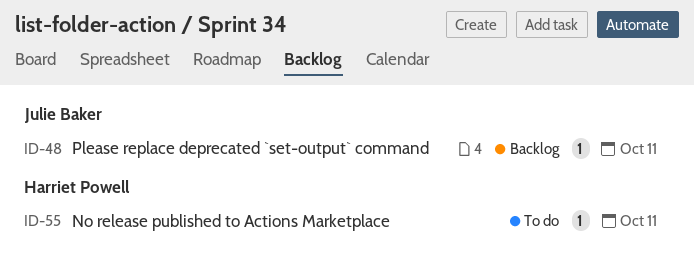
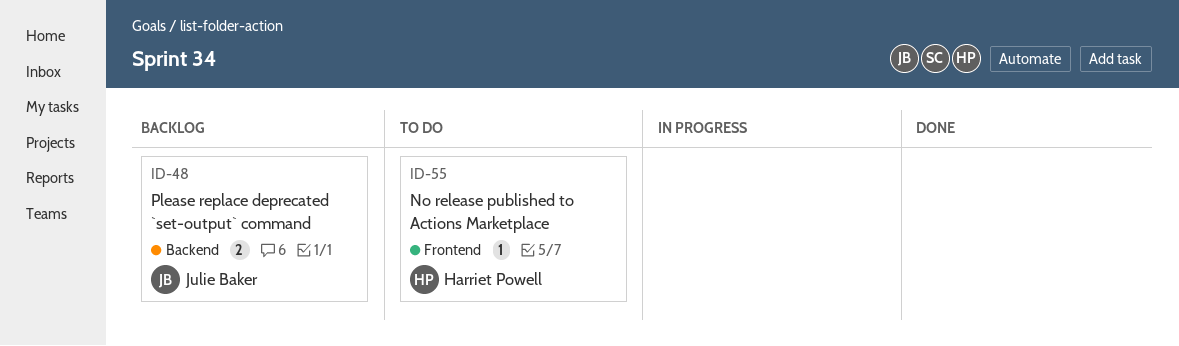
ID-48, estimate: 1 -> 2

